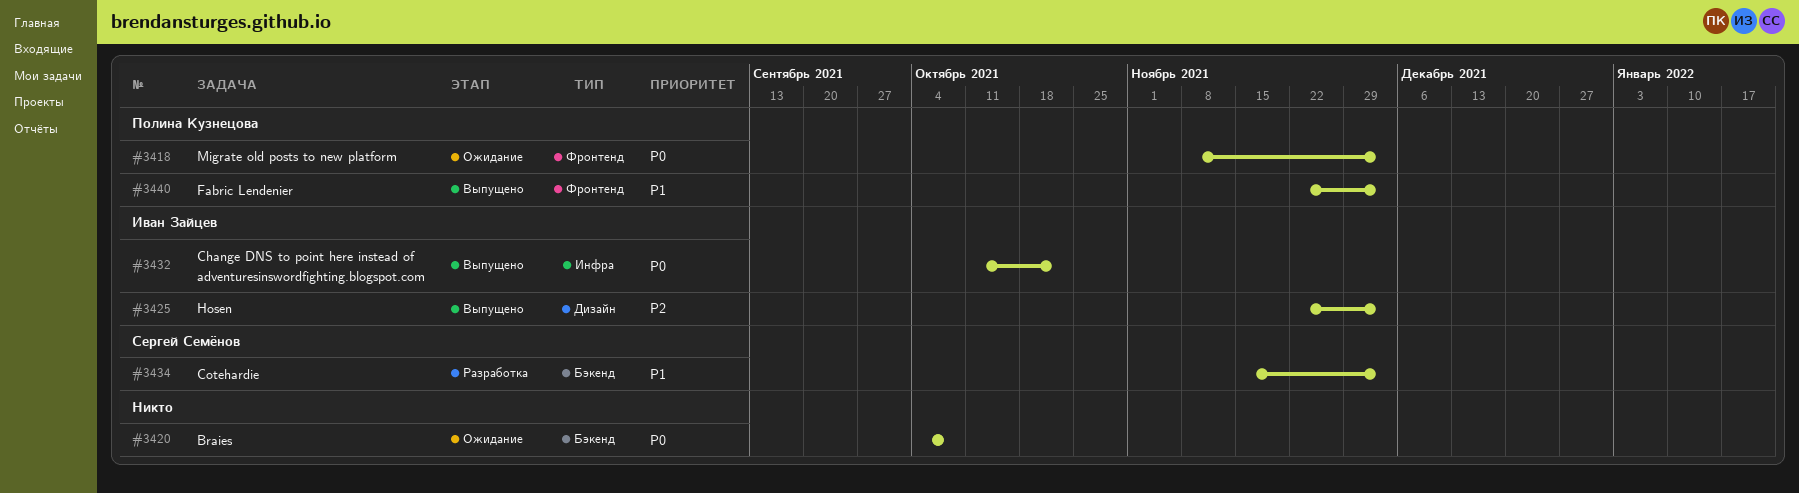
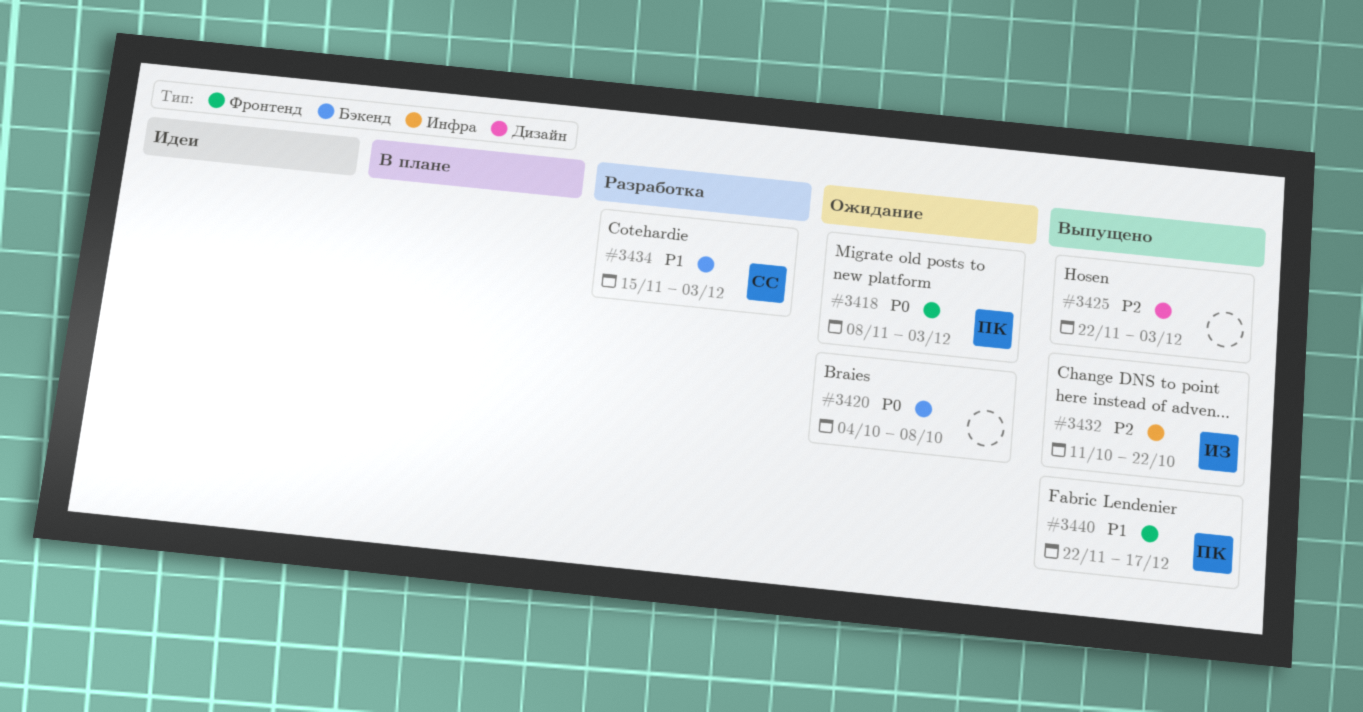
#3425, owner: Иван Зайцев -> none
#3432, priority: P0 -> P2
#3440, due: Dec 3 -> Dec 17

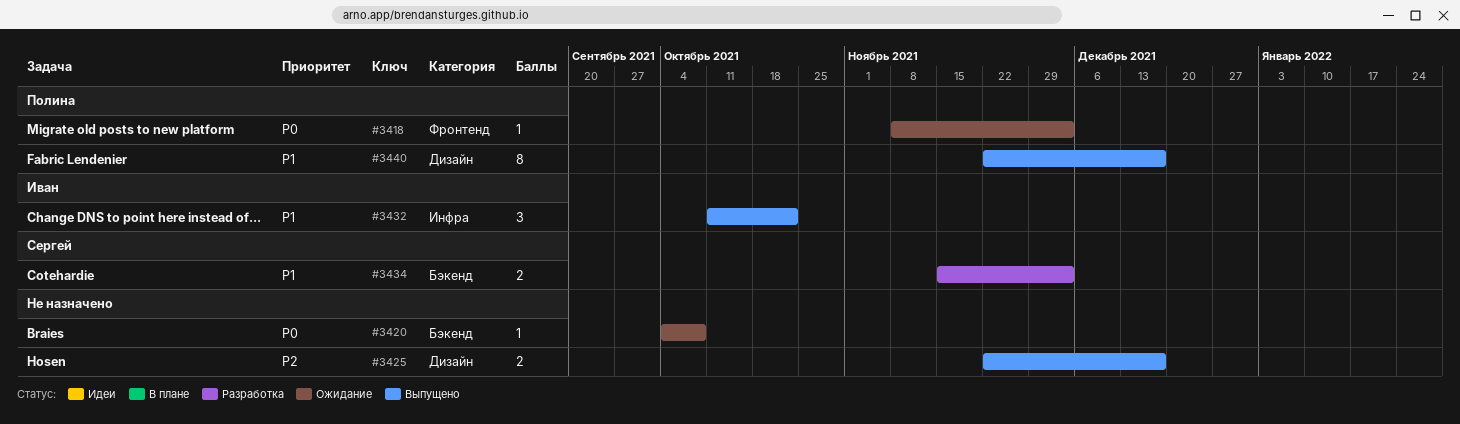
#3425, due: Dec 3 -> Dec 17
#3432, priority: P2 -> P1
#3440, label: Фронтенд -> Дизайн

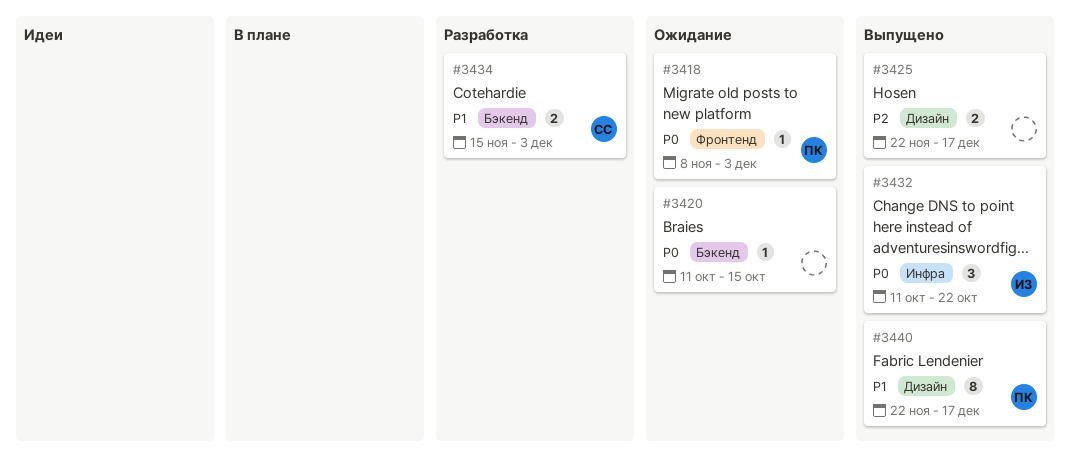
#3420, start: Oct 4 -> Oct 11
#3420, due: Oct 8 -> Oct 15
#3432, priority: P1 -> P0

